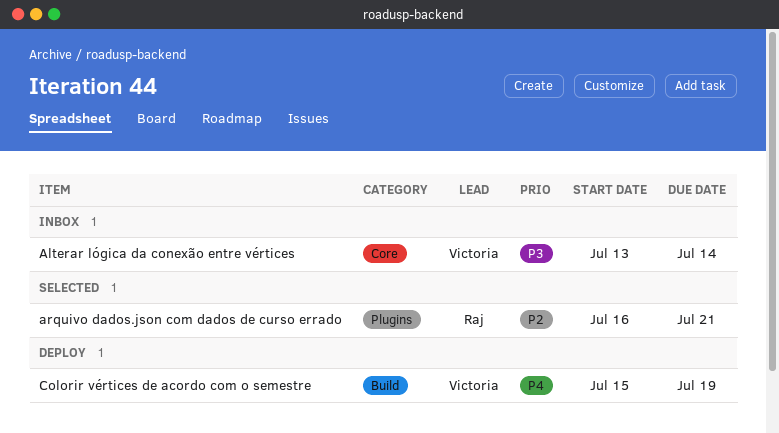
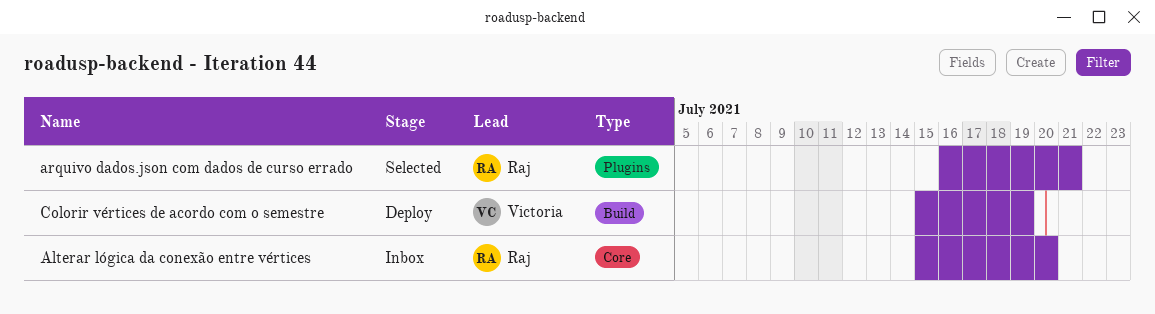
Alterar lógica da conexão entre vértices, owner: Victoria -> Raj
Alterar lógica da conexão entre vértices, start: Jul 13 -> Jul 15
Alterar lógica da conexão entre vértices, due: Jul 14 -> Jul 20

